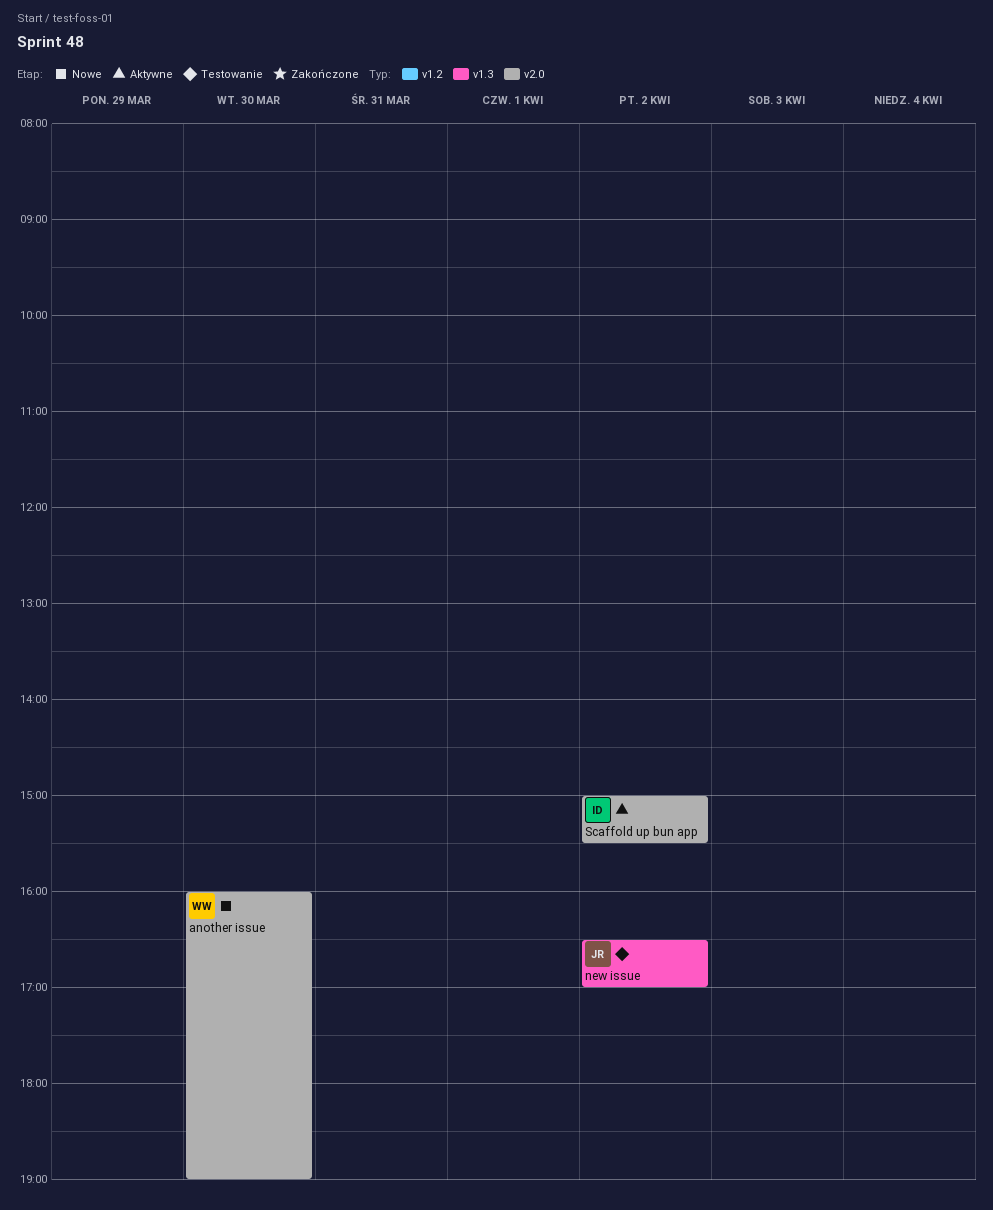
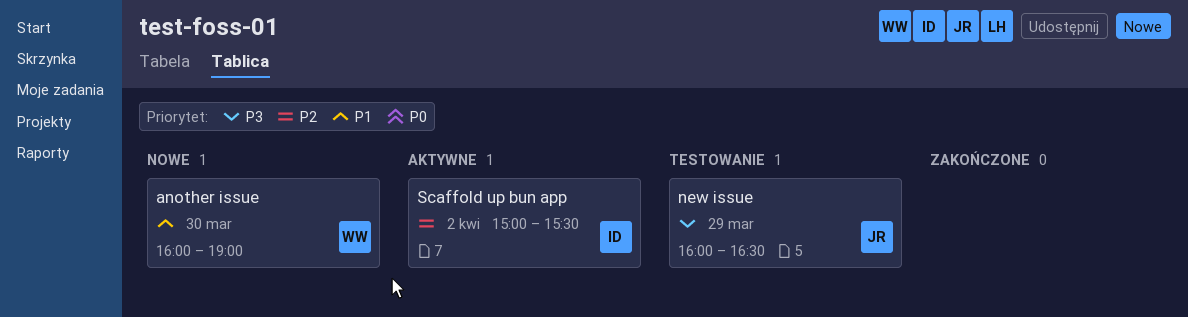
new issue, day: Apr 2 -> Mar 29
new issue, begins: 16:30 -> 16:00
new issue, ends: 17:00 -> 16:30

